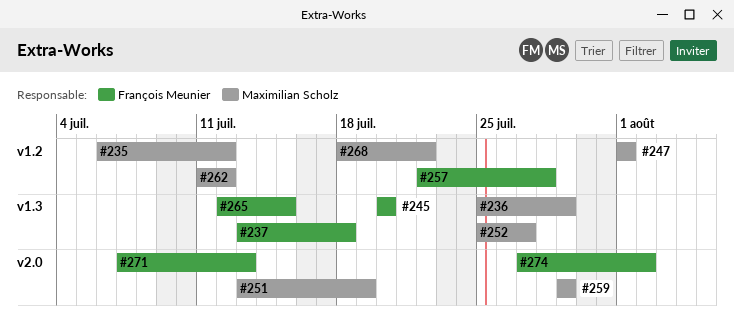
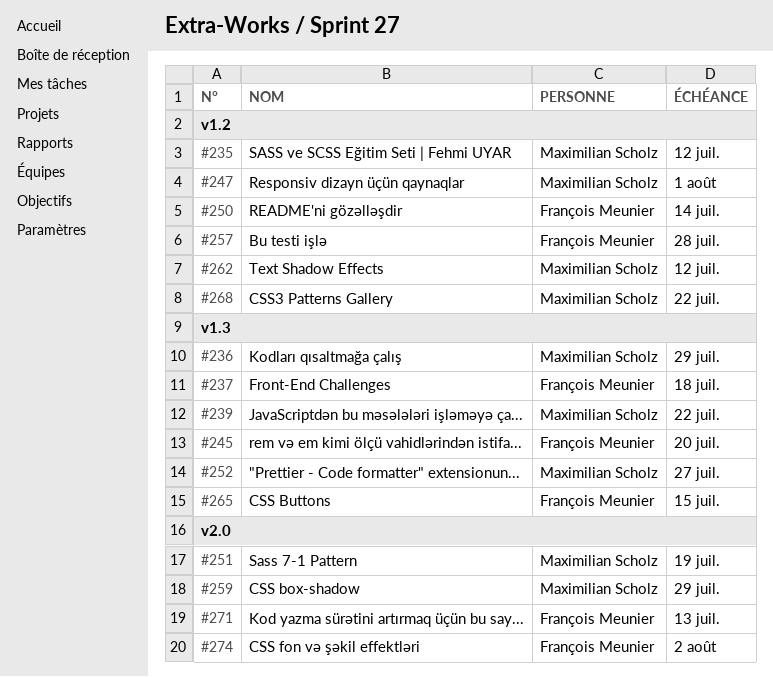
#239: none -> present
#250: none -> present

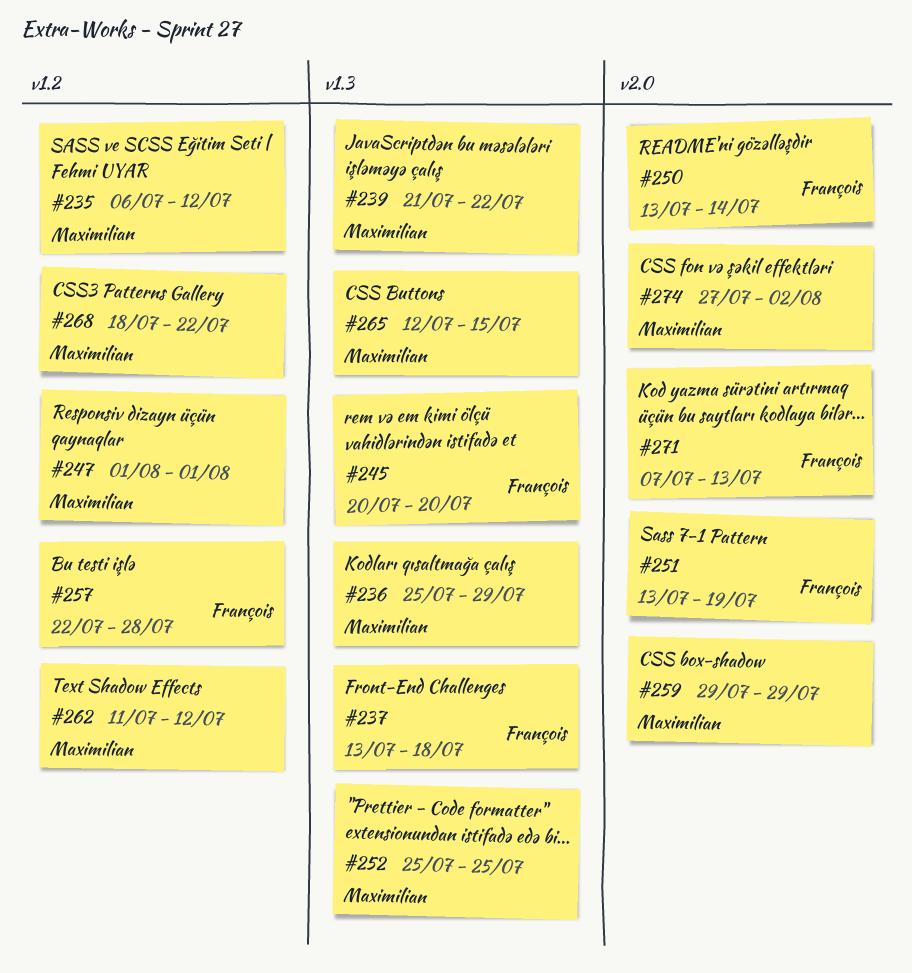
#250, label: v1.2 -> v2.0
#251, owner: Maximilian Scholz -> François Meunier
#252, due: Jul 27 -> Jul 25
#265, owner: François Meunier -> Maximilian Scholz
#274, owner: François Meunier -> Maximilian Scholz

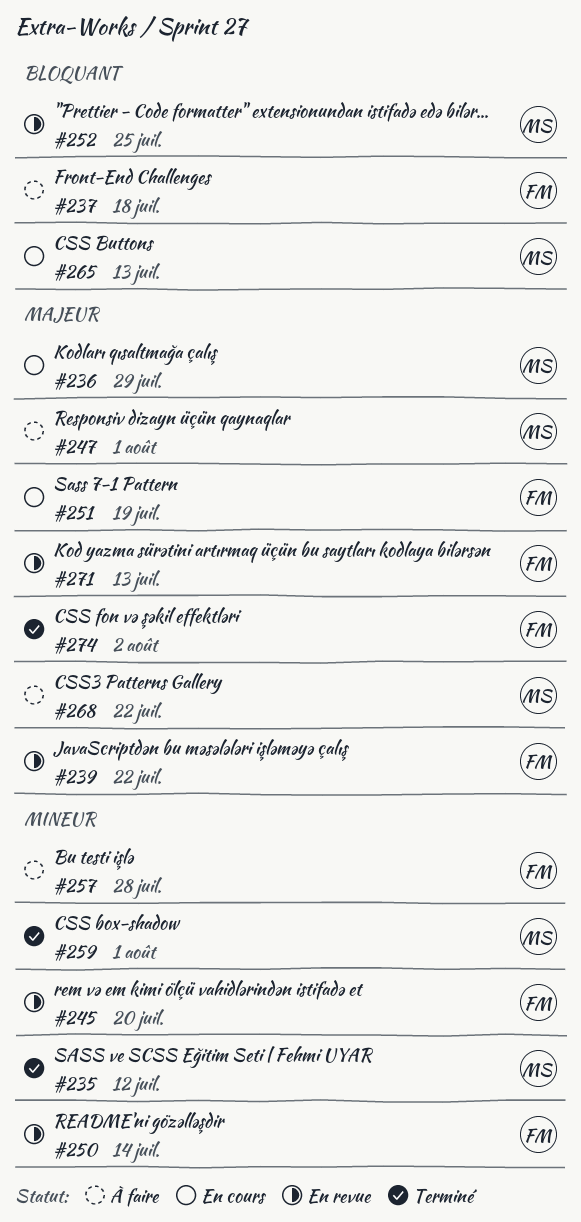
#239, owner: Maximilian -> François
#259, due: Jul 29 -> Aug 1
#262: present -> none
#265, due: Jul 15 -> Jul 13
#274, owner: Maximilian -> François

